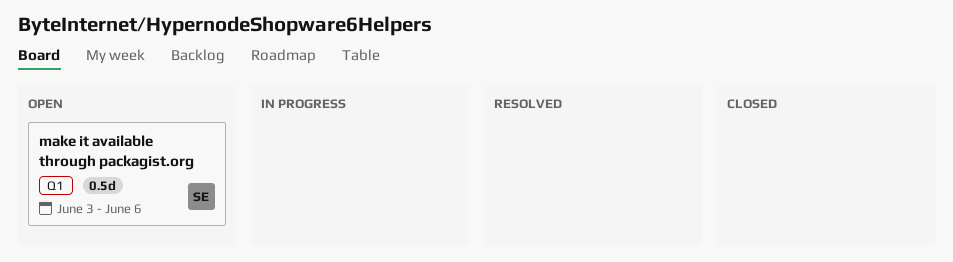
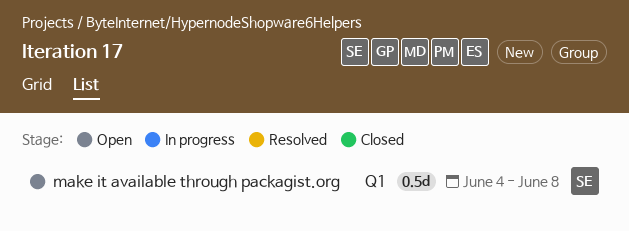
make it available through packagist.org, start: Jun 3 -> Jun 4
make it available through packagist.org, due: Jun 6 -> Jun 8

